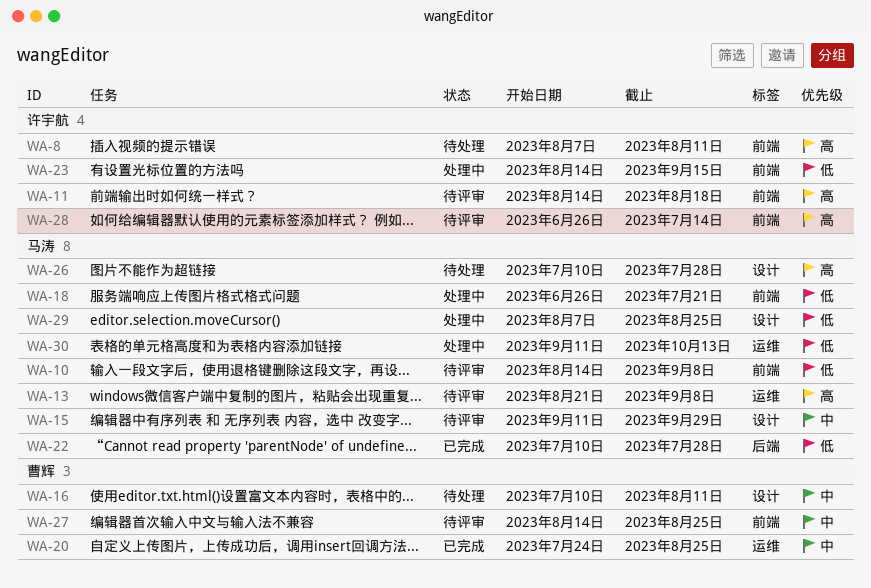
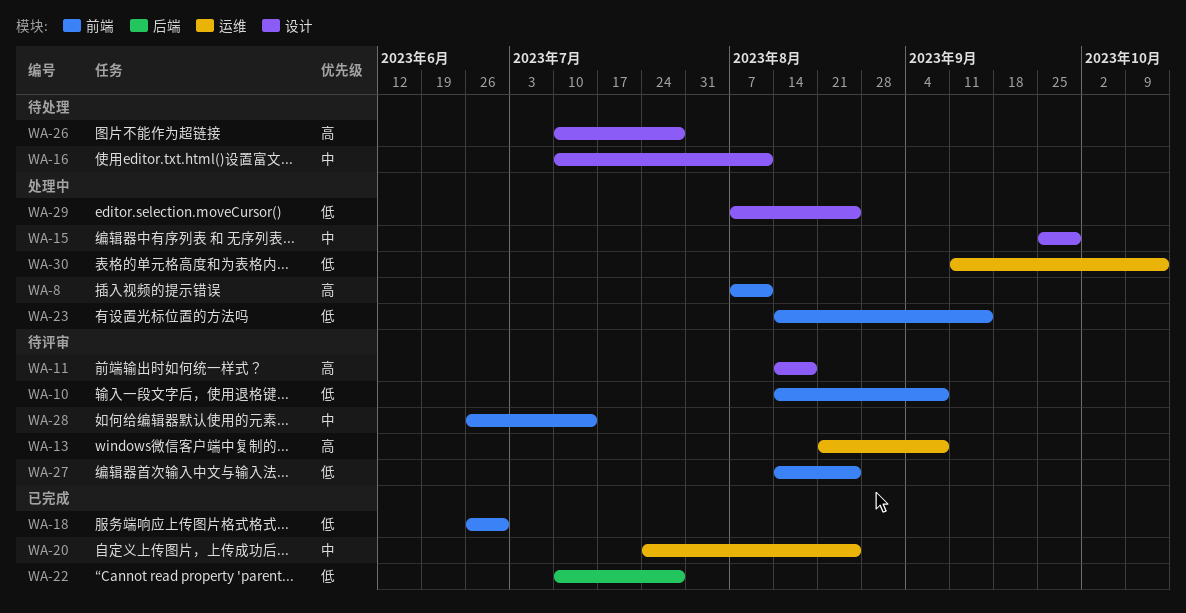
WA-8, status: 待处理 -> 处理中
WA-11, label: 前端 -> 设计
WA-15, status: 待评审 -> 处理中
WA-15, start: Sep 11 -> Sep 25
WA-18, status: 处理中 -> 已完成
WA-18, due: Jul 21 -> Jun 30
WA-27, priority: 中 -> 低
WA-28, priority: 高 -> 中

